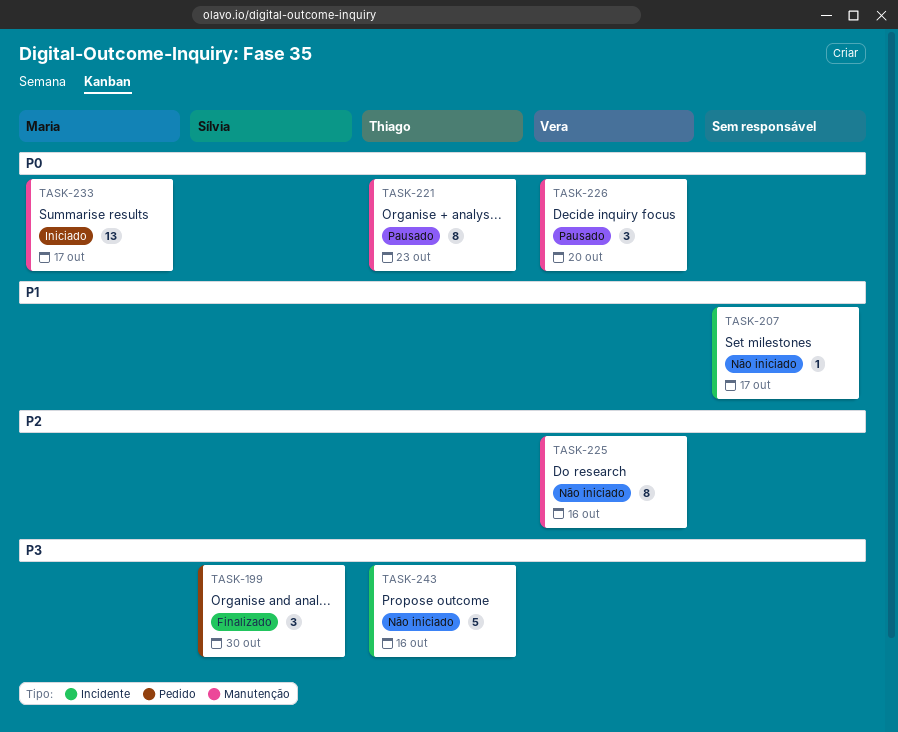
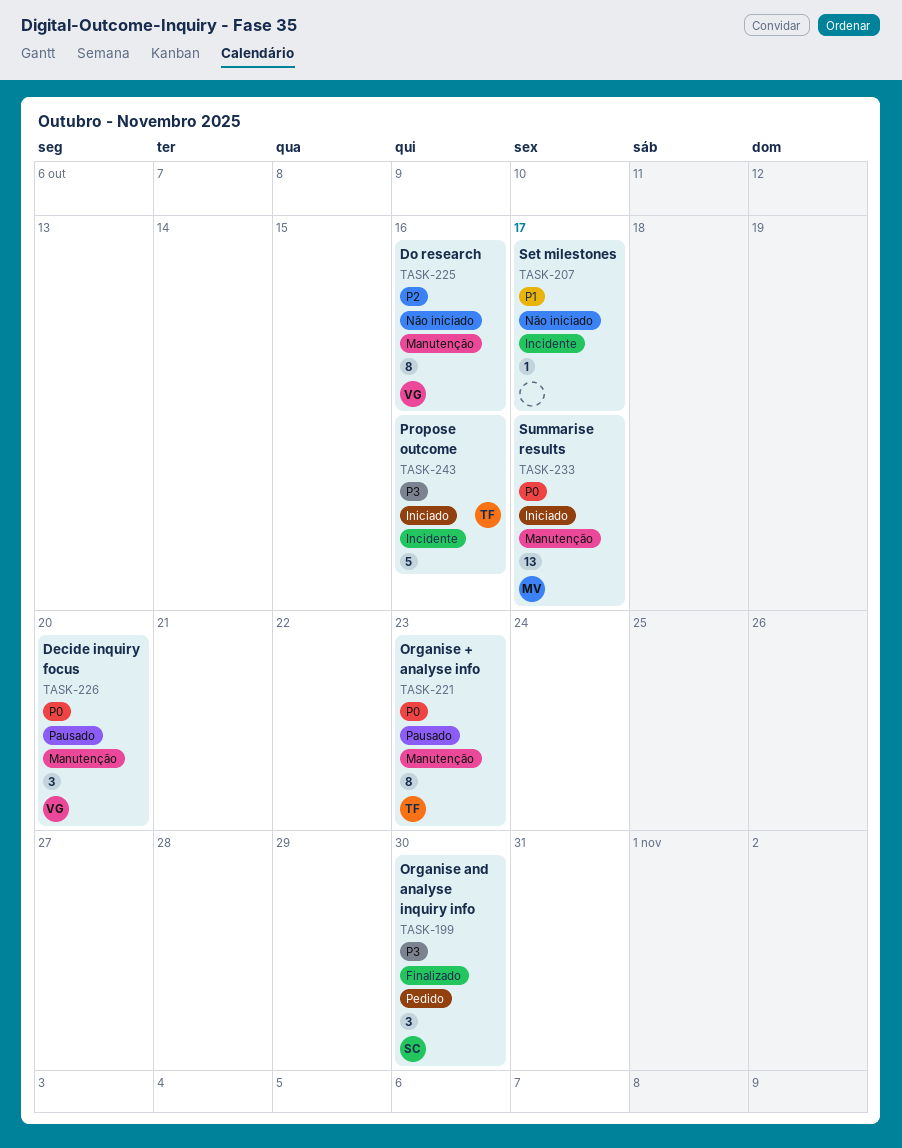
TASK-243, status: Não iniciado -> Iniciado

